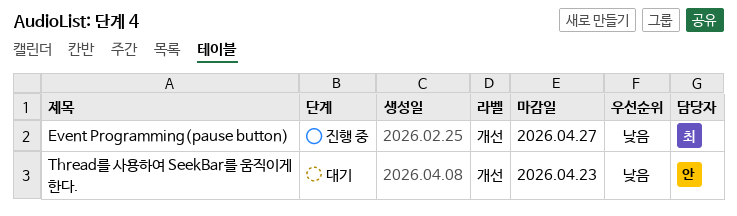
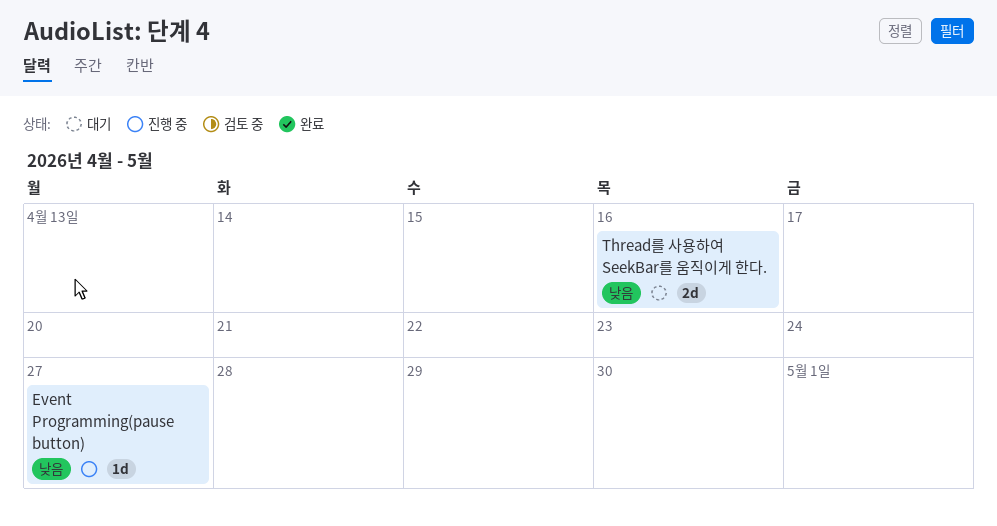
Thread를 사용하여 SeekBar를 움직이게 한다., due: Apr 23 -> Apr 16

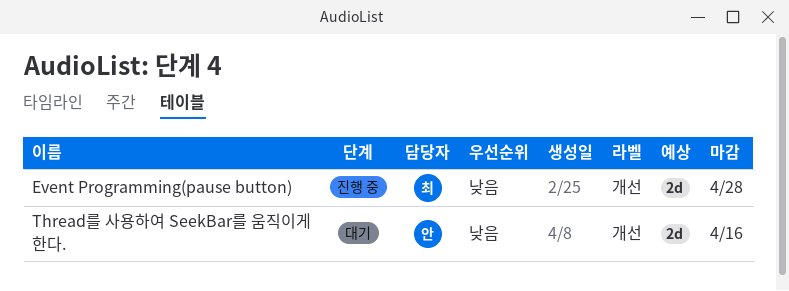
Event Programming(pause button), estimate: 1d -> 2d
Event Programming(pause button), due: Apr 27 -> Apr 28

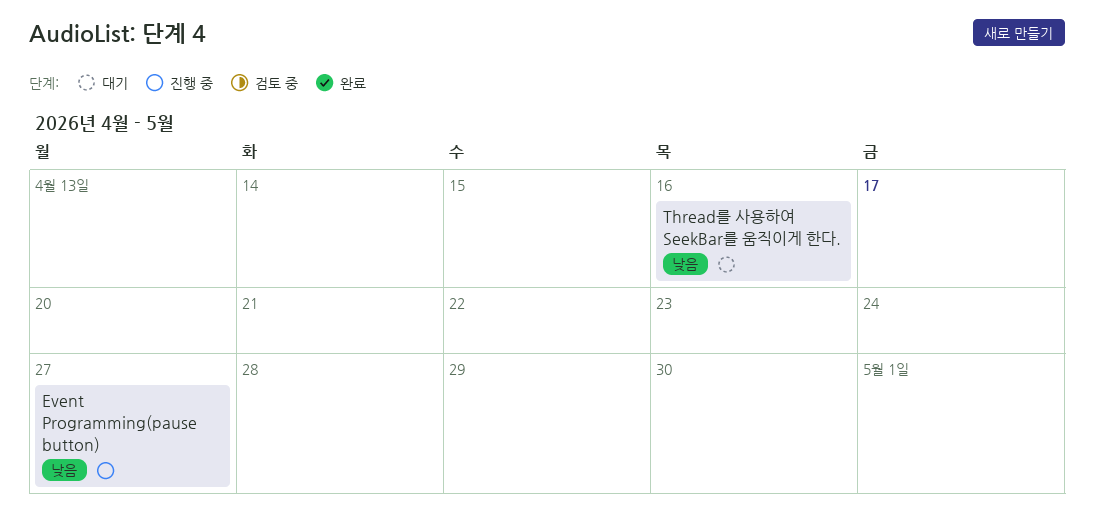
Event Programming(pause button), due: Apr 28 -> Apr 27

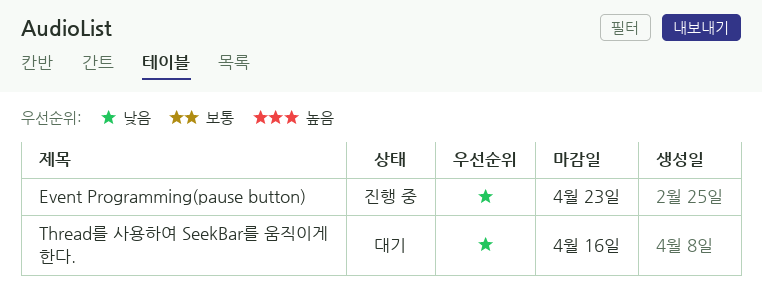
Event Programming(pause button), due: Apr 27 -> Apr 23

